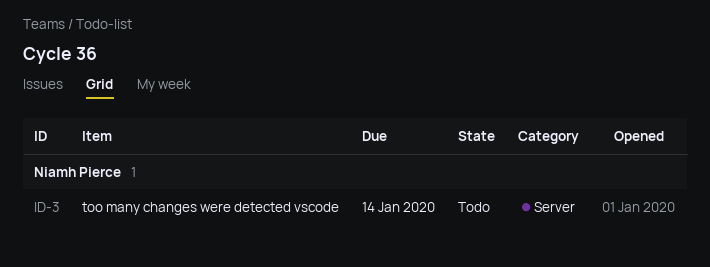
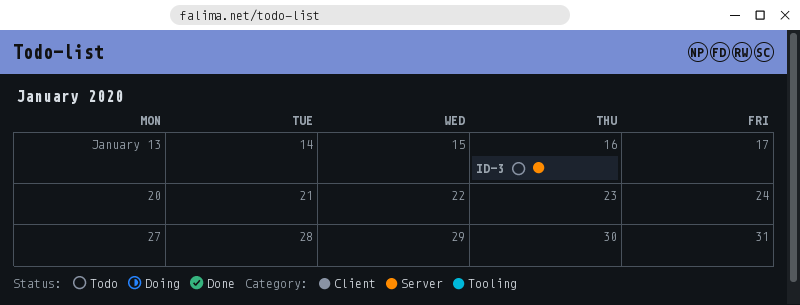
ID-3, due: Jan 14 -> Jan 16

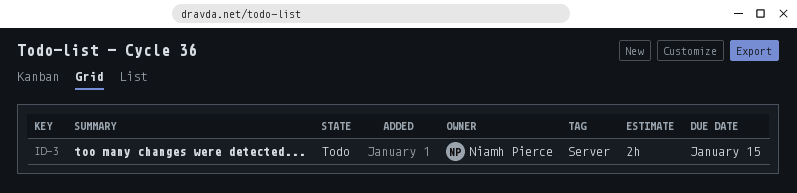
ID-3, due: Jan 16 -> Jan 15

